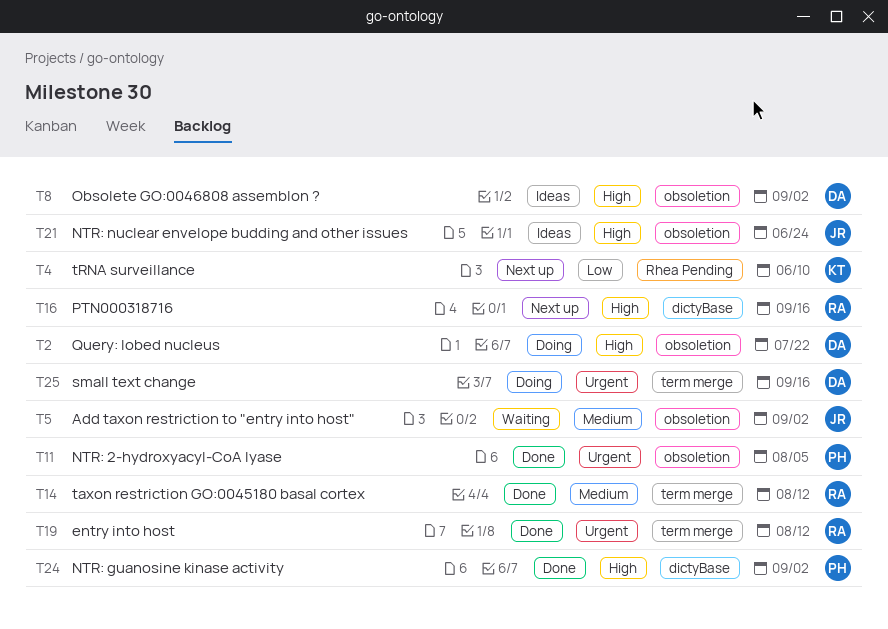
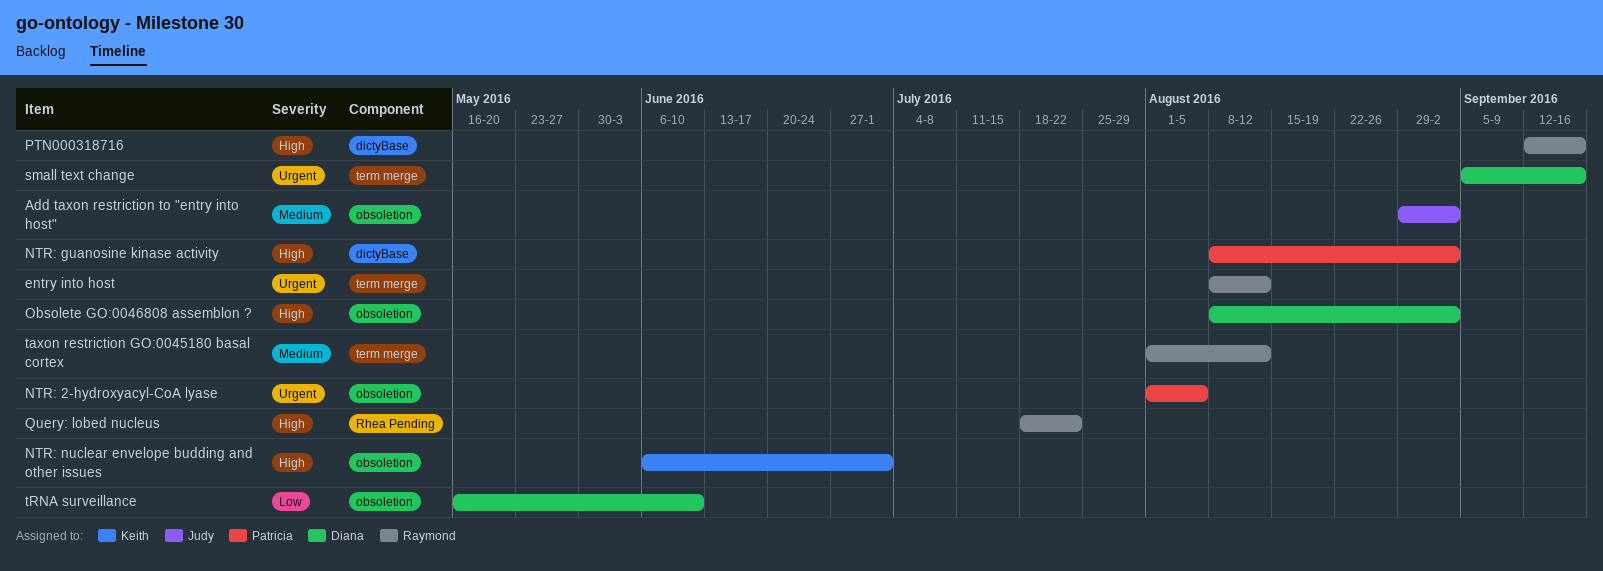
NTR: nuclear envelope budding and other issues, owner: Judy -> Keith
NTR: nuclear envelope budding and other issues, due: Jun 24 -> Jul 1
Query: lobed nucleus, owner: Diana -> Raymond
Query: lobed nucleus, label: obsoletion -> Rhea Pending
tRNA surveillance, owner: Keith -> Diana
tRNA surveillance, label: Rhea Pending -> obsoletion

